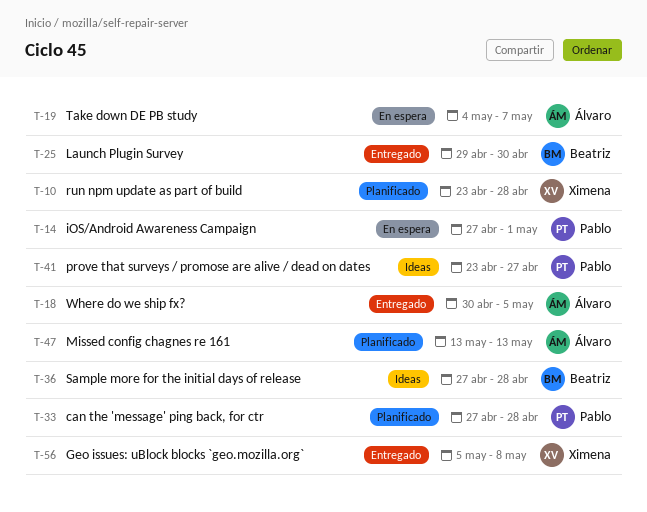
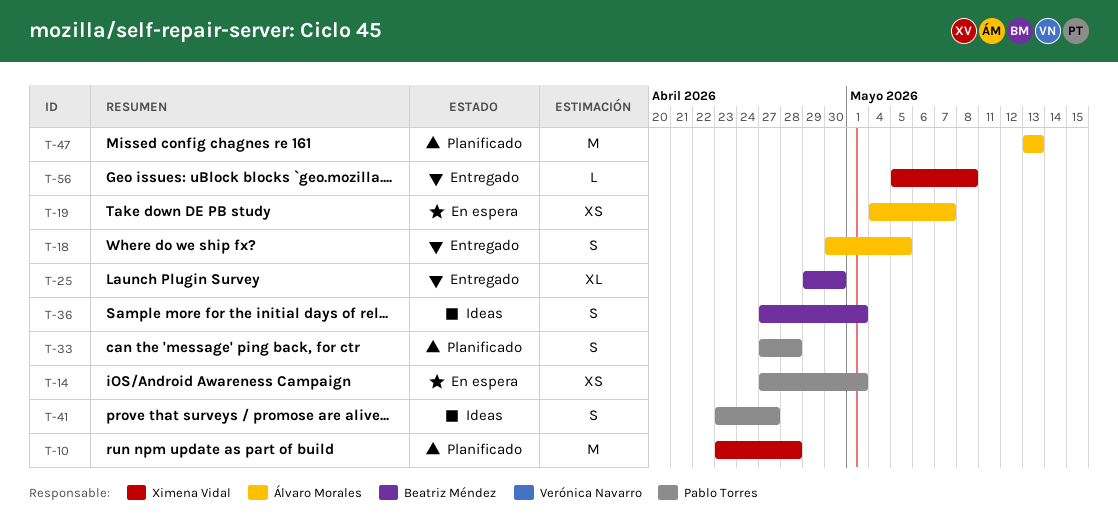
T-36, due: Apr 28 -> May 1

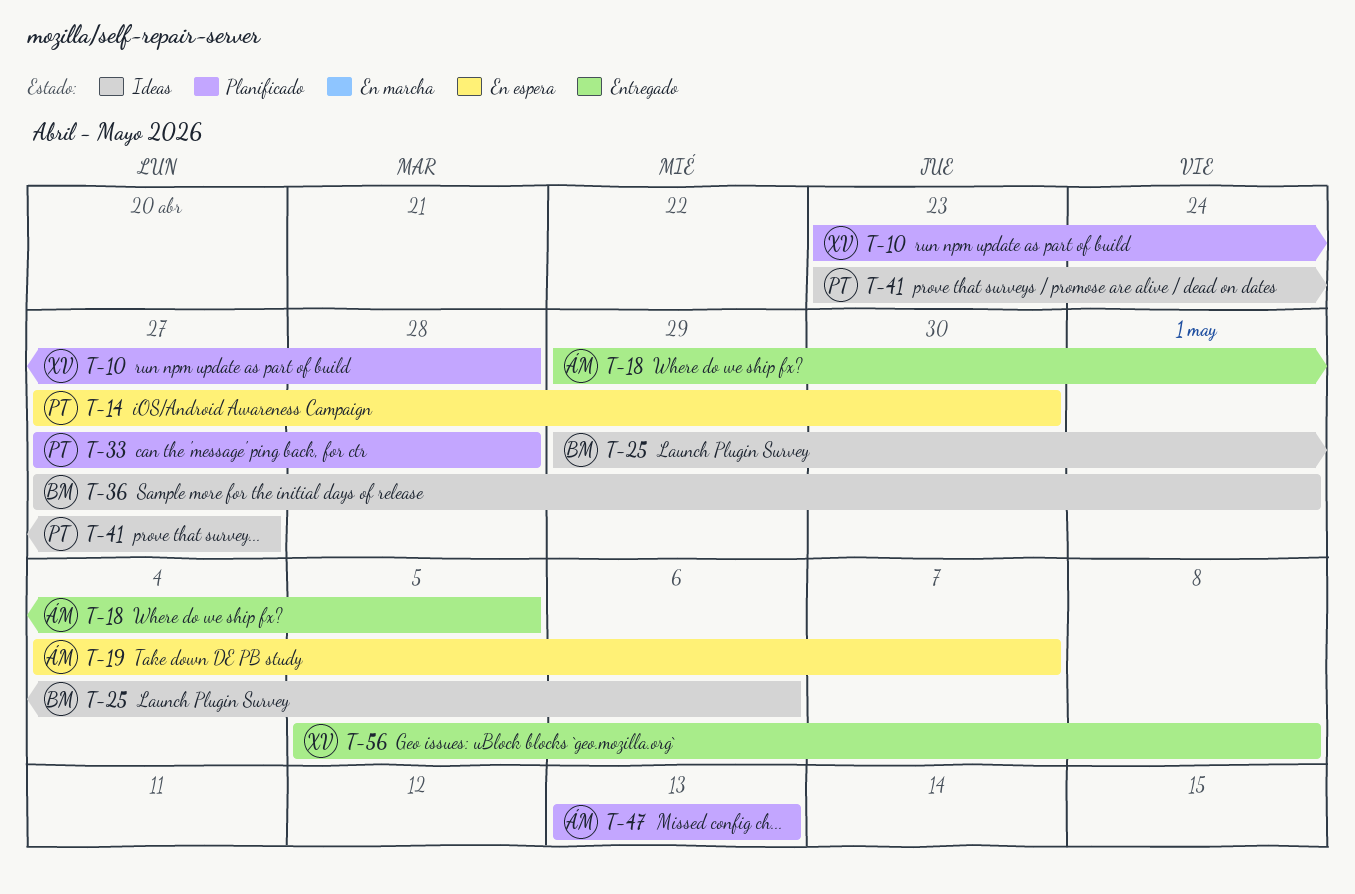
T-14, due: May 1 -> Apr 30
T-18, start: Apr 30 -> Apr 29
T-25, status: Entregado -> Ideas
T-25, due: Apr 30 -> May 6

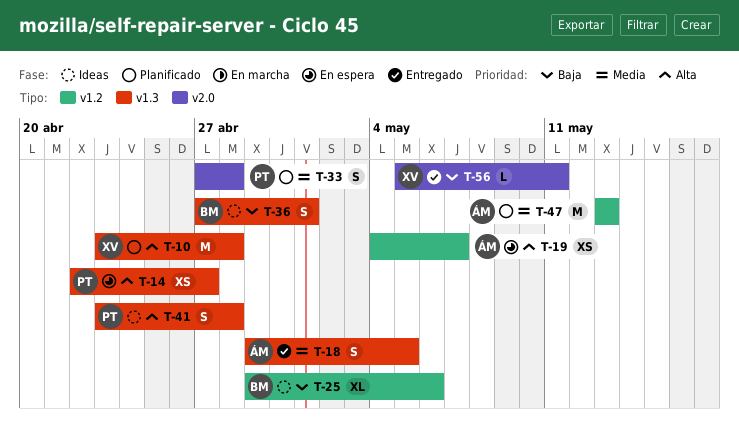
T-14, start: Apr 27 -> Apr 22
T-14, due: Apr 30 -> Apr 27
T-41, due: Apr 27 -> Apr 28
T-56, due: May 8 -> May 11

